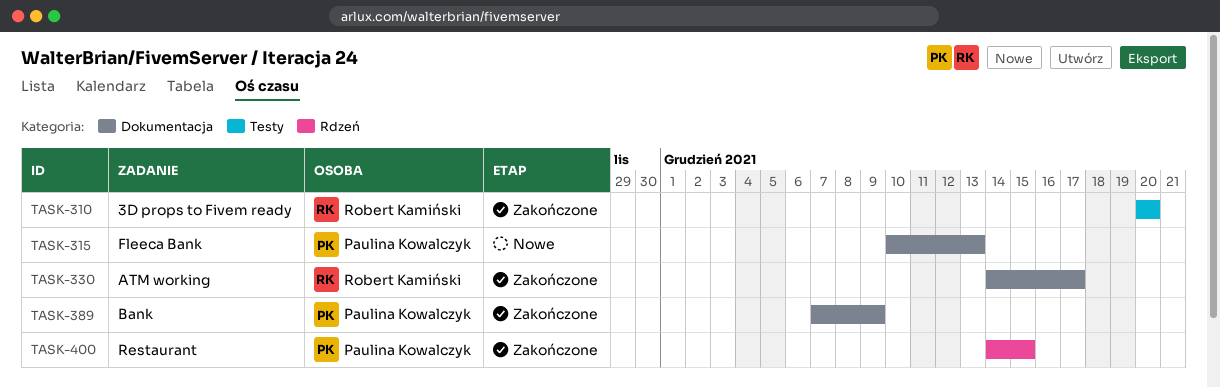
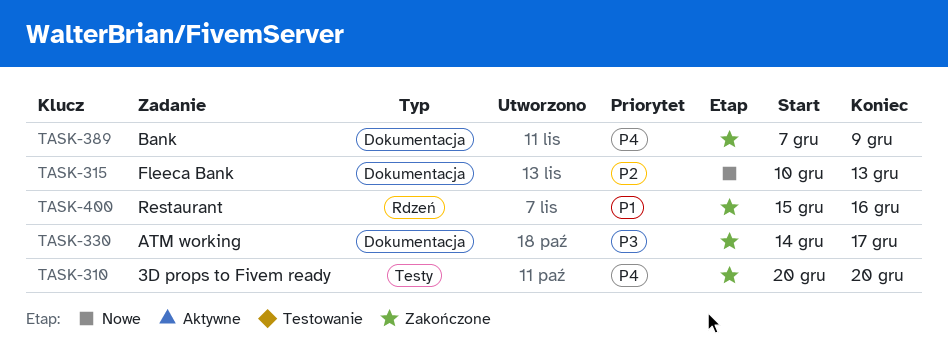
TASK-400, start: Dec 14 -> Dec 15
TASK-400, due: Dec 15 -> Dec 16

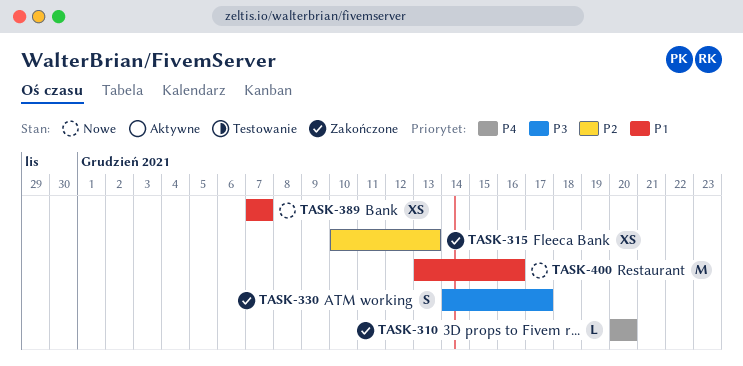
TASK-315, status: Nowe -> Zakończone
TASK-389, status: Zakończone -> Nowe
TASK-389, priority: P4 -> P1
TASK-389, due: Dec 9 -> Dec 7
TASK-400, status: Zakończone -> Nowe
TASK-400, start: Dec 15 -> Dec 13

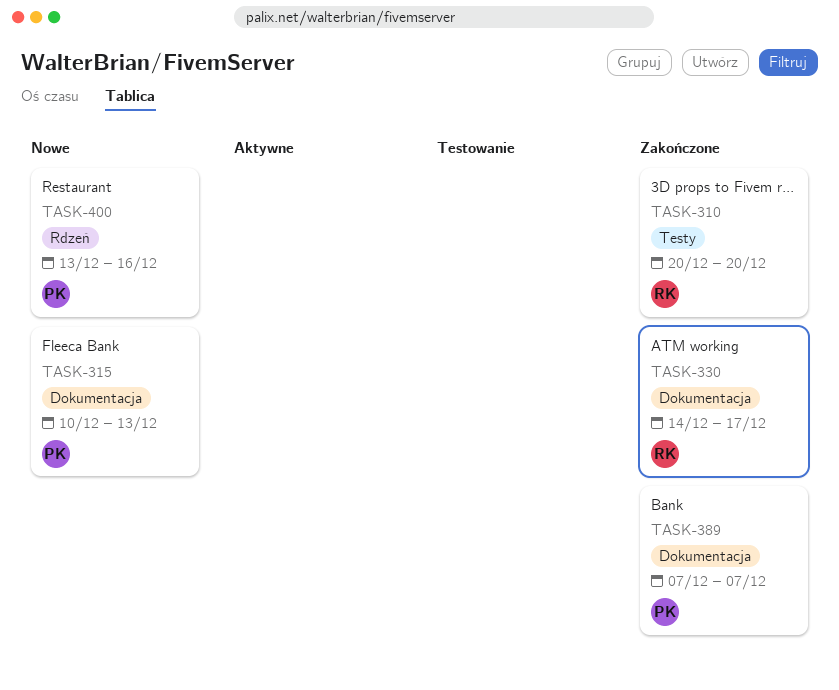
TASK-315, status: Zakończone -> Nowe
TASK-389, status: Nowe -> Zakończone

